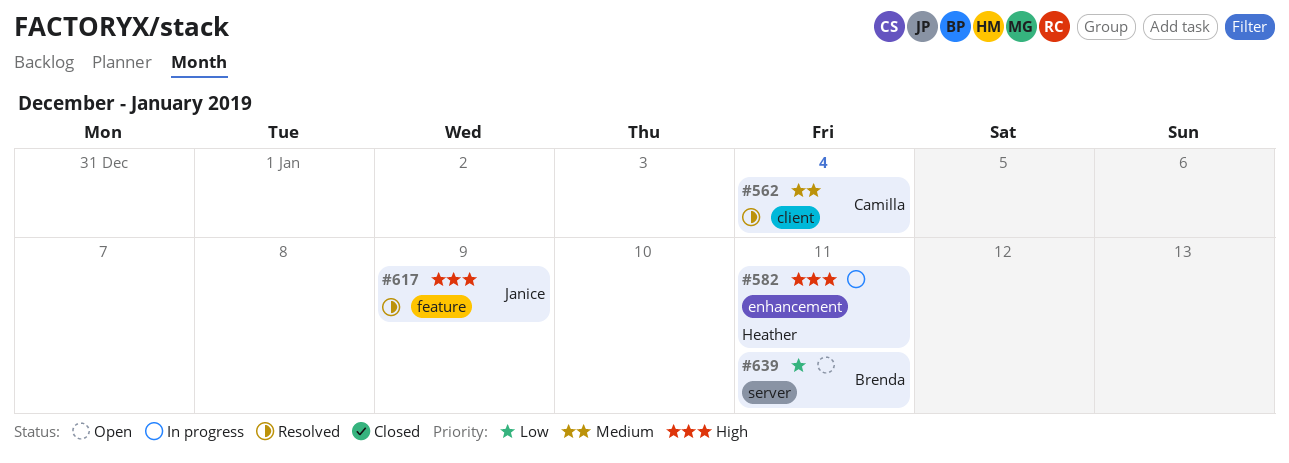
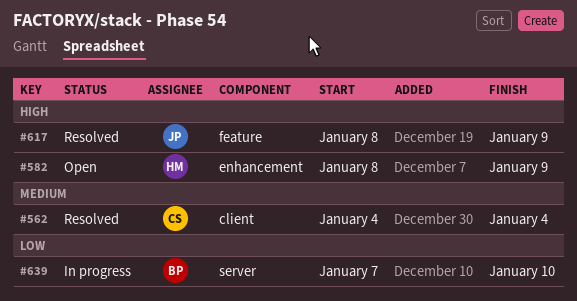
#582, status: In progress -> Open
#582, due: Jan 11 -> Jan 9
#639, status: Open -> In progress
#639, due: Jan 11 -> Jan 10

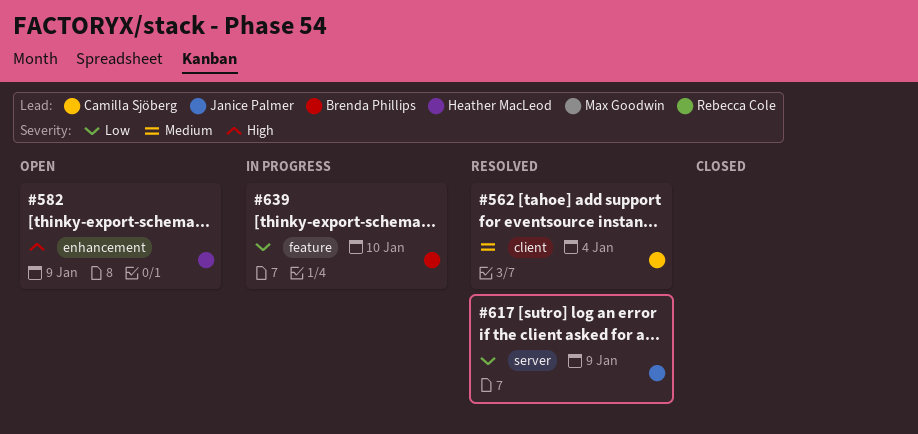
#617, priority: High -> Low
#617, label: feature -> server
#639, label: server -> feature

